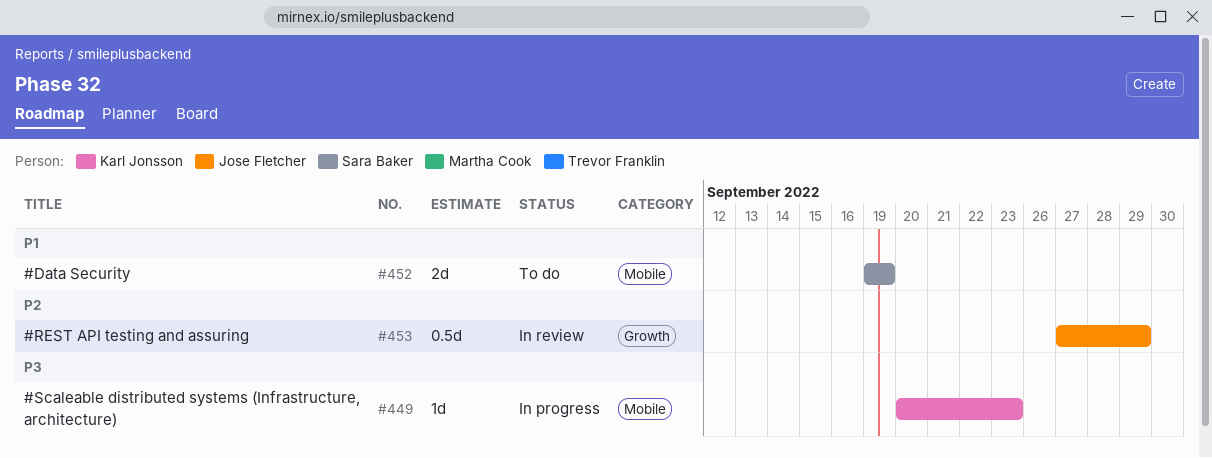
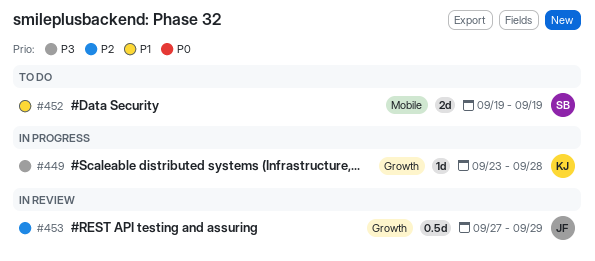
#449, label: Mobile -> Growth
#449, start: Sep 20 -> Sep 23
#449, due: Sep 23 -> Sep 28

